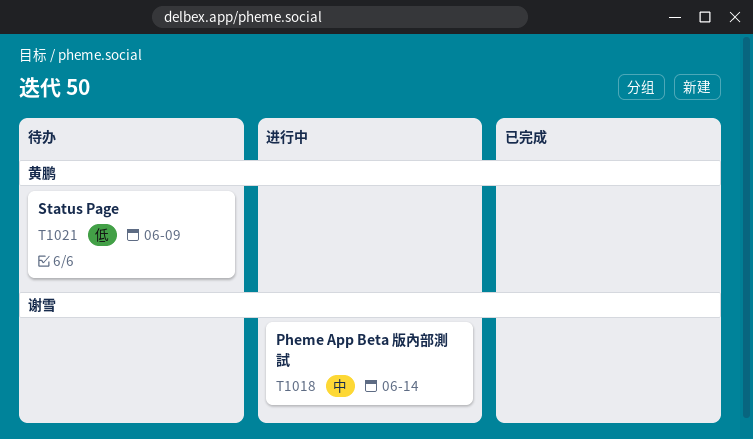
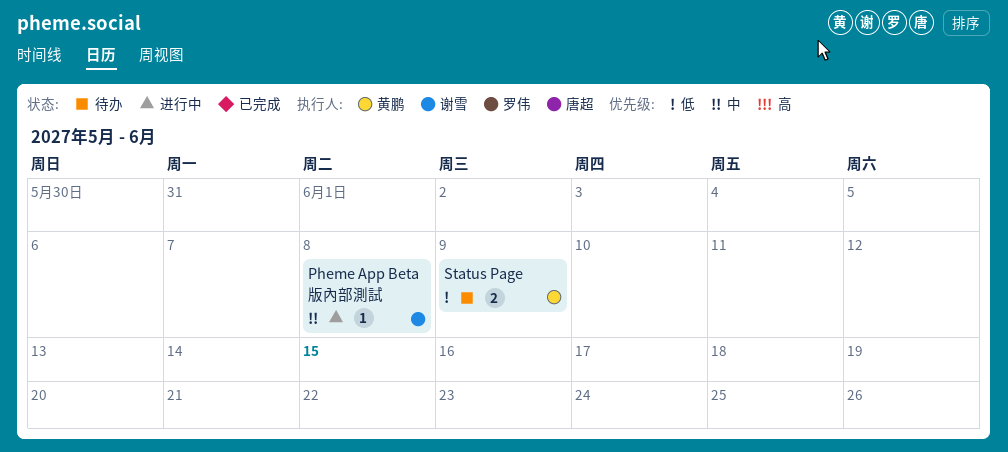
Pheme App Beta 版內部測試, due: Jun 14 -> Jun 8

